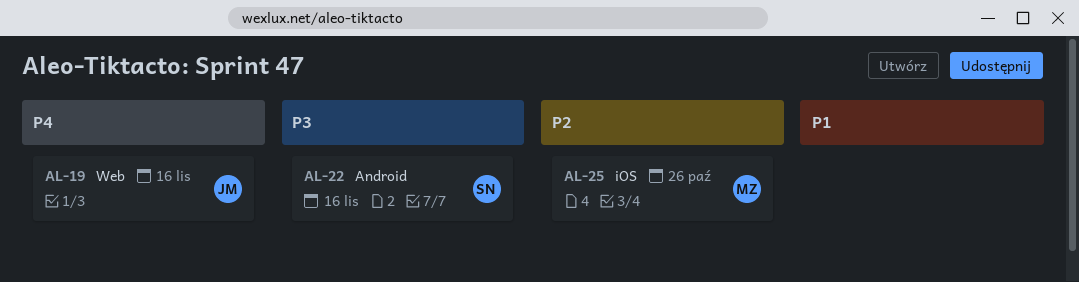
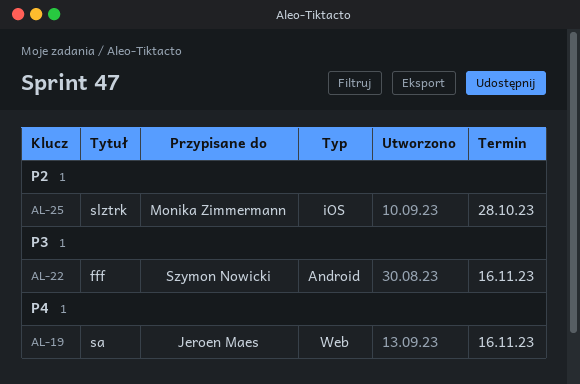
AL-25, due: Oct 26 -> Oct 28

